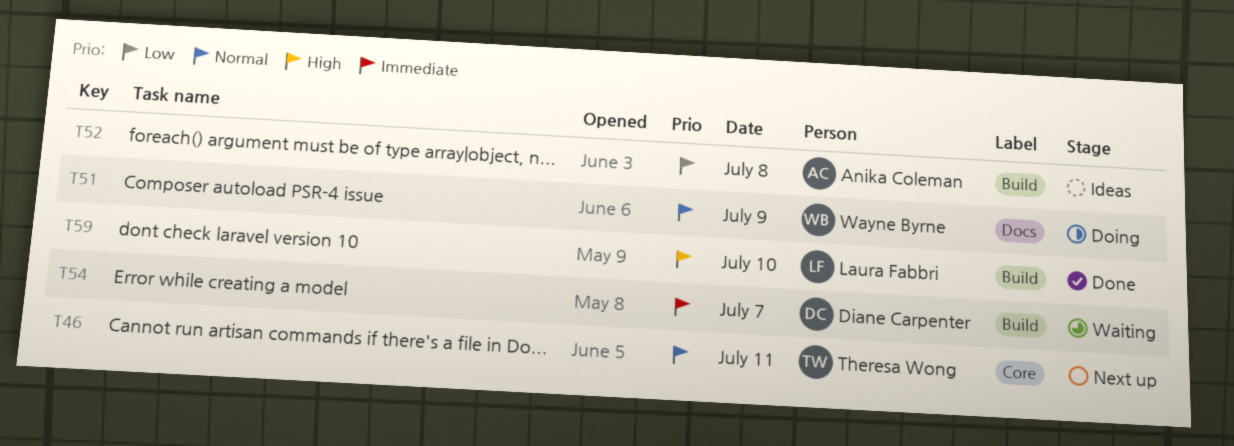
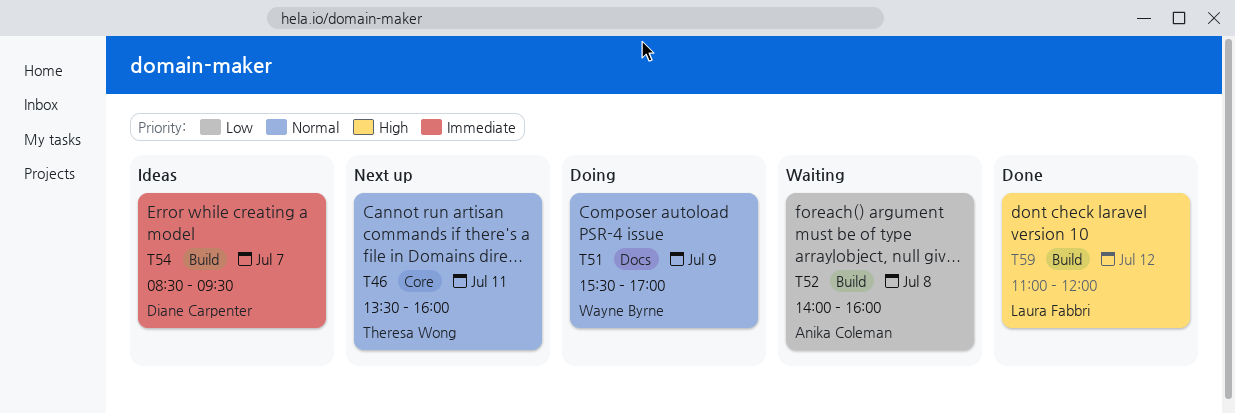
T52, status: Ideas -> Waiting
T54, status: Waiting -> Ideas
T59, day: Jul 10 -> Jul 12

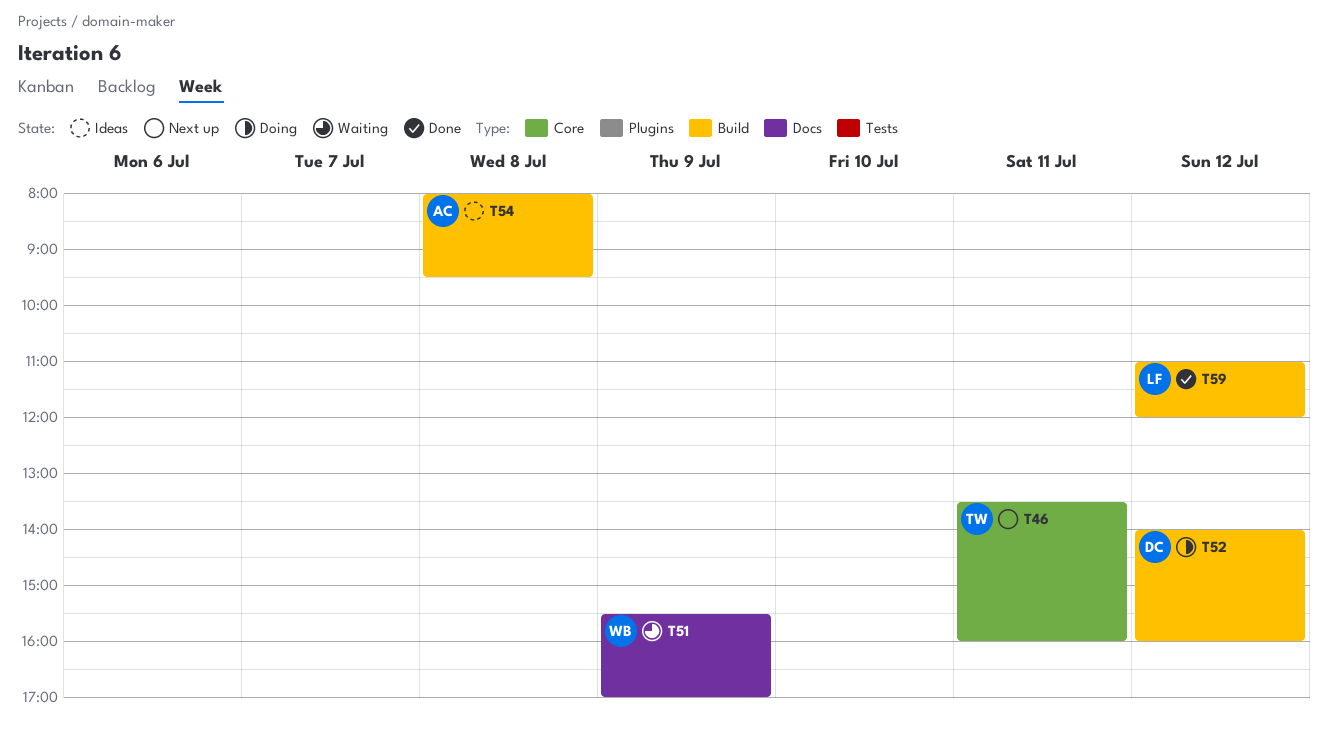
T51, status: Doing -> Waiting
T52, status: Waiting -> Doing
T52, owner: Anika Coleman -> Diane Carpenter
T52, day: Jul 8 -> Jul 12
T54, owner: Diane Carpenter -> Anika Coleman
T54, day: Jul 7 -> Jul 8
T54, begins: 08:30 -> 08:00

